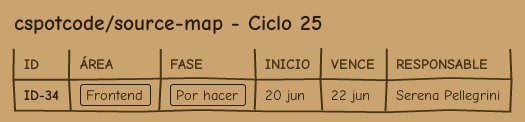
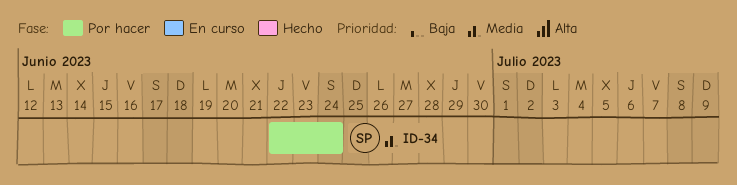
ID-34, start: Jun 20 -> Jun 22
ID-34, due: Jun 22 -> Jun 24

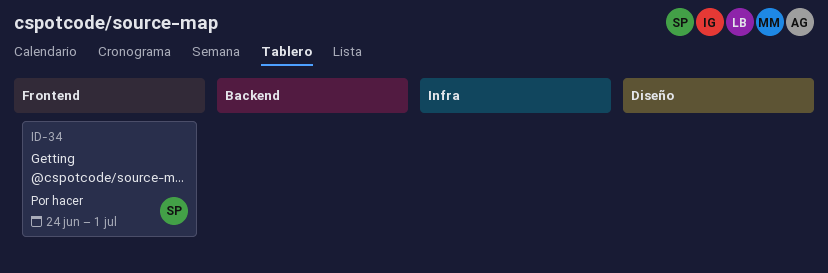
ID-34, start: Jun 22 -> Jun 24
ID-34, due: Jun 24 -> Jul 1

